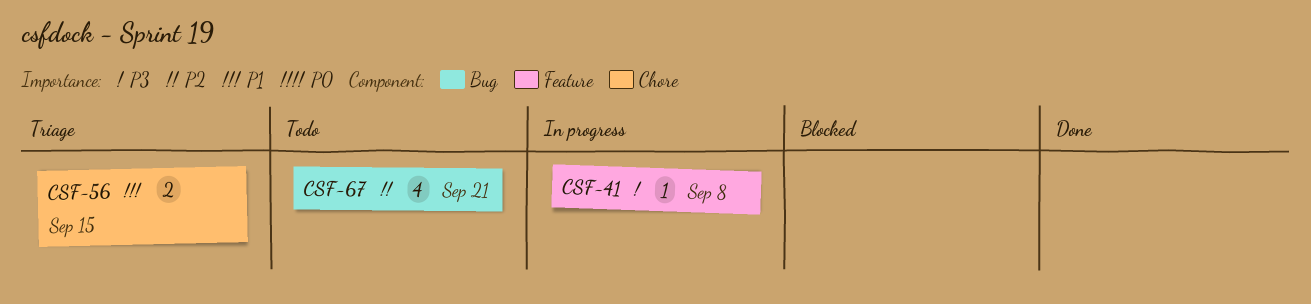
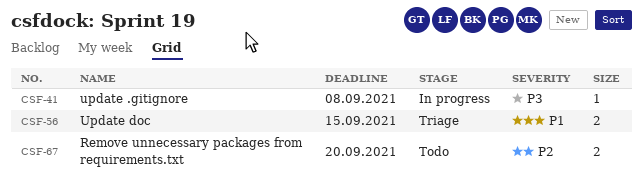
CSF-67, estimate: 4 -> 2
CSF-67, due: Sep 21 -> Sep 20

